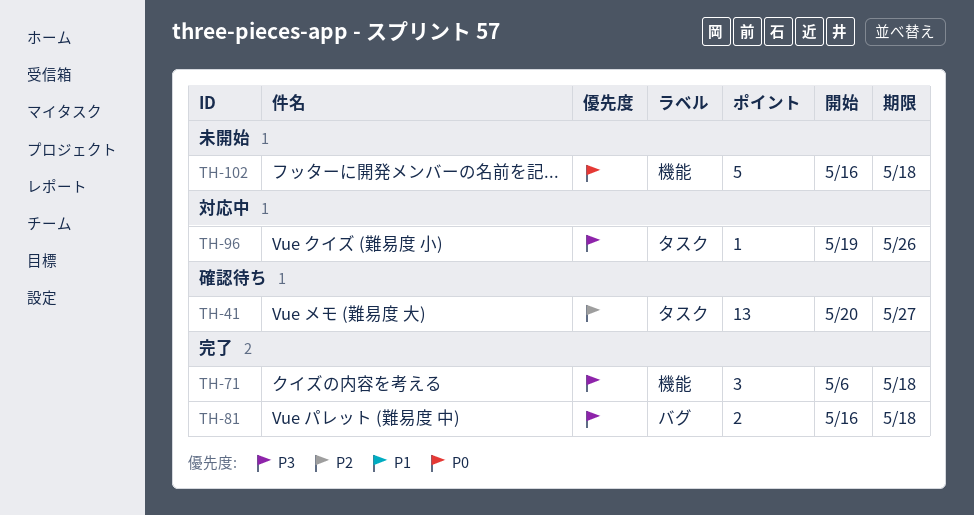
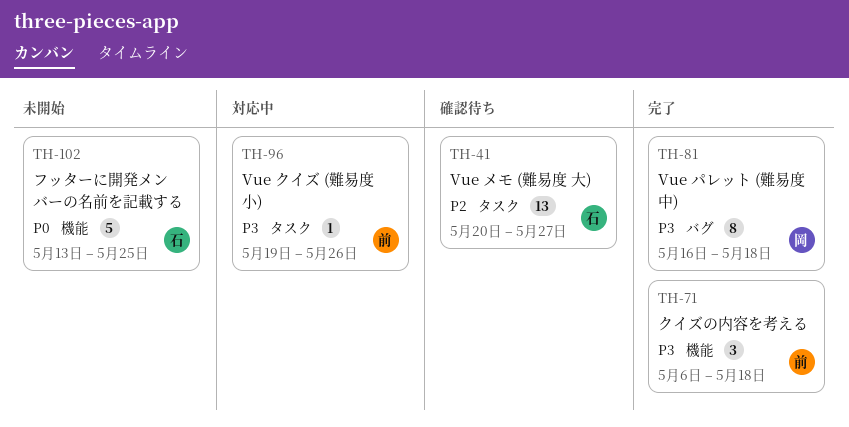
TH-81, estimate: 2 -> 8
TH-102, start: May 16 -> May 13
TH-102, due: May 18 -> May 25

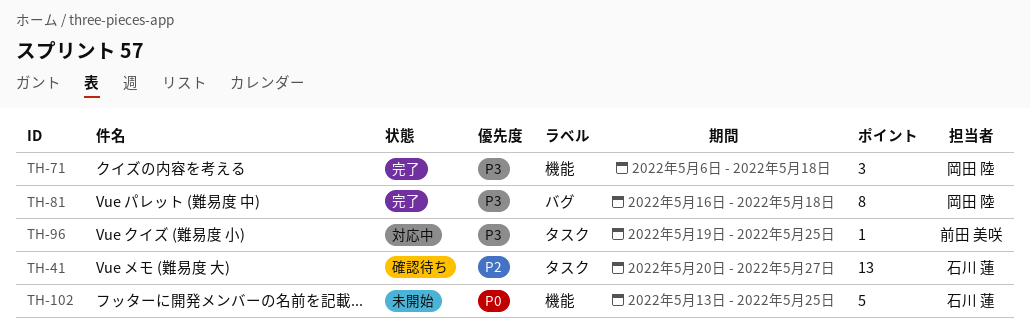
TH-71, owner: 前田 美咲 -> 岡田 陸
TH-96, due: May 26 -> May 25

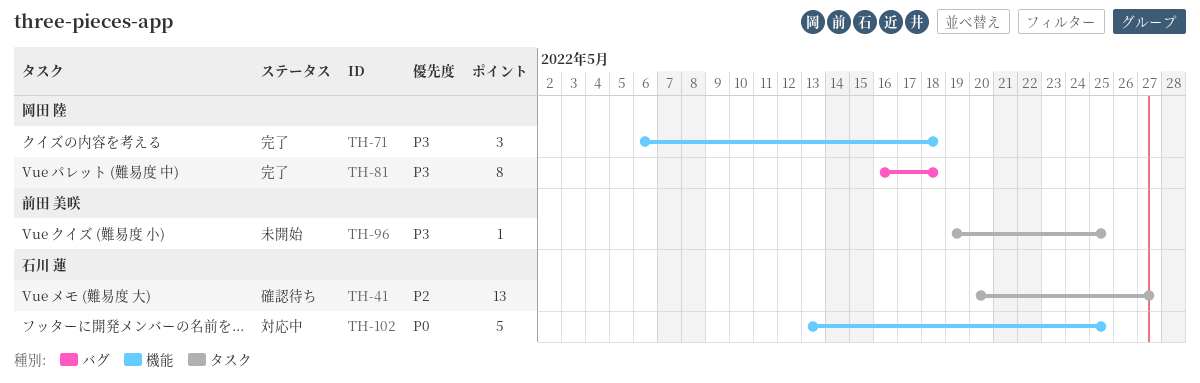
TH-96, status: 対応中 -> 未開始
TH-102, status: 未開始 -> 対応中

